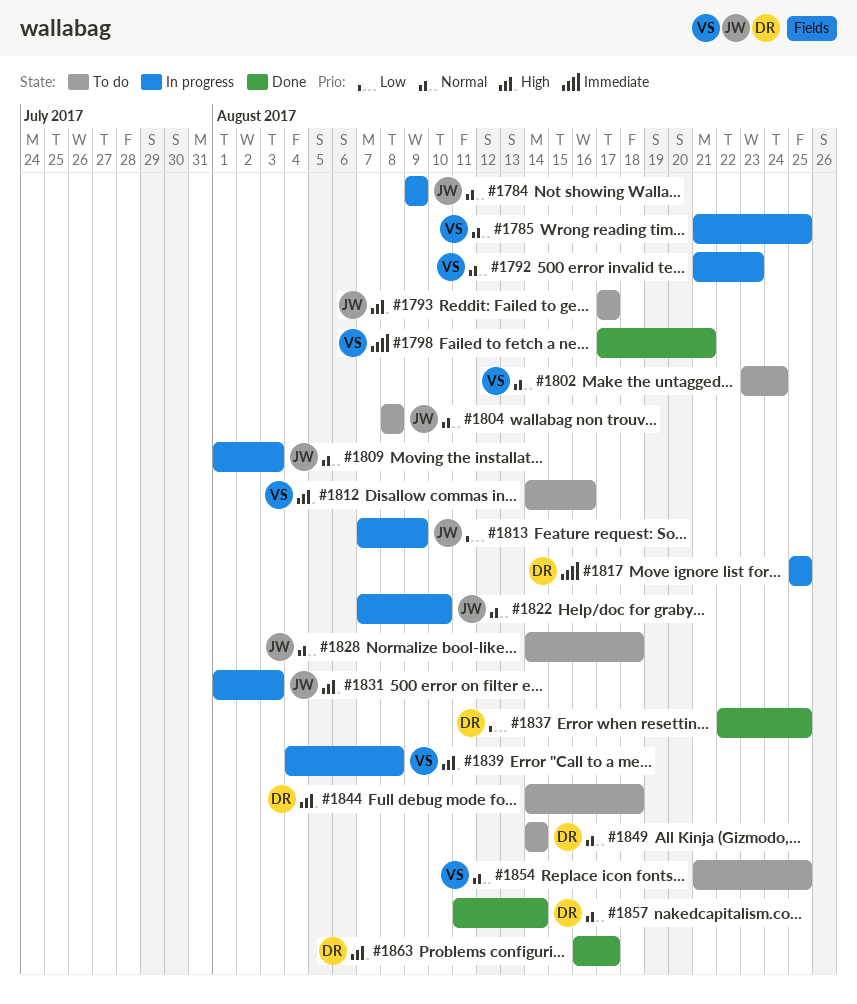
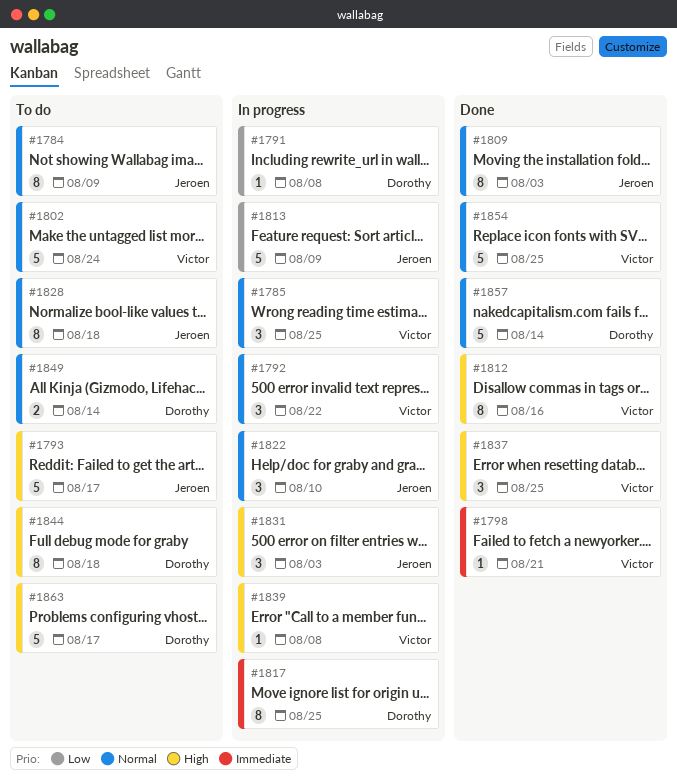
#1784, status: In progress -> To do
#1791: none -> present
#1792, due: Aug 23 -> Aug 22
#1804: present -> none
#1809, status: In progress -> Done
#1812, status: To do -> Done
#1837, owner: Dorothy -> Victor
#1837, priority: Low -> High
#1854, status: To do -> Done
#1863, status: Done -> To do

